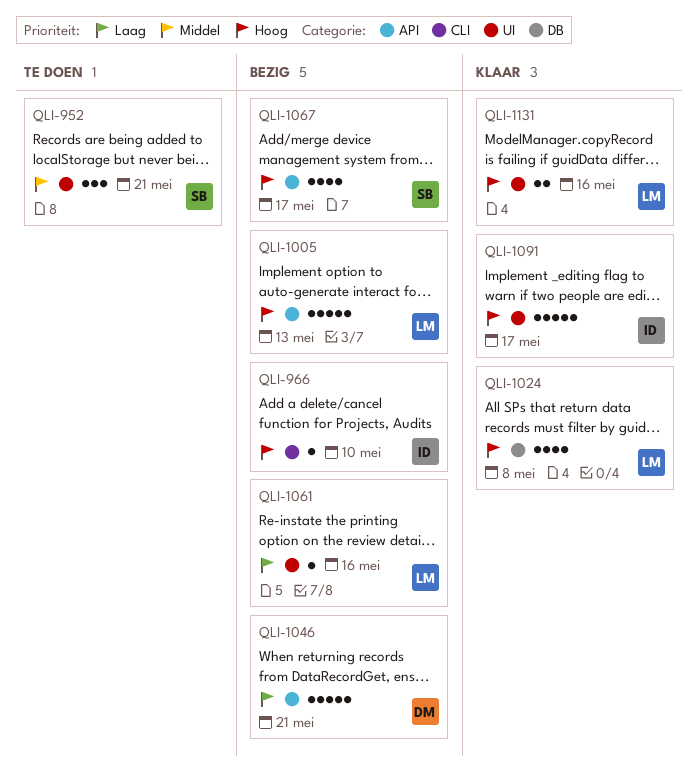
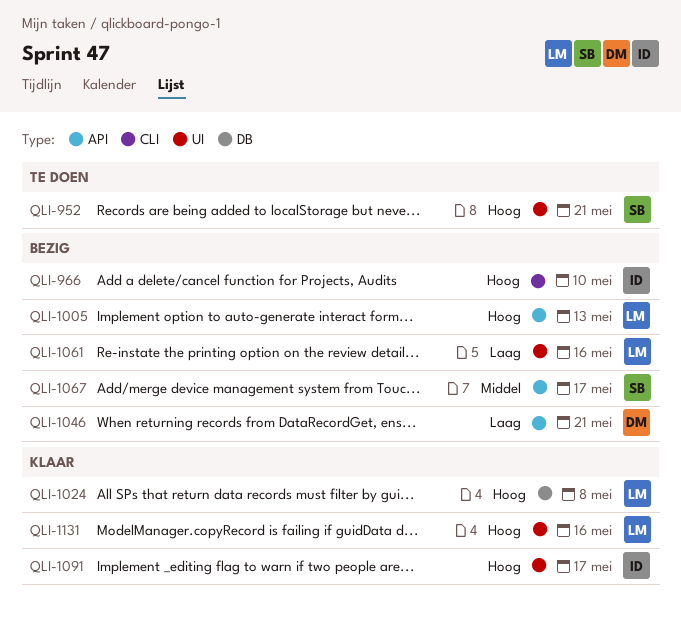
QLI-952, priority: Middel -> Hoog
QLI-1067, priority: Hoog -> Middel

